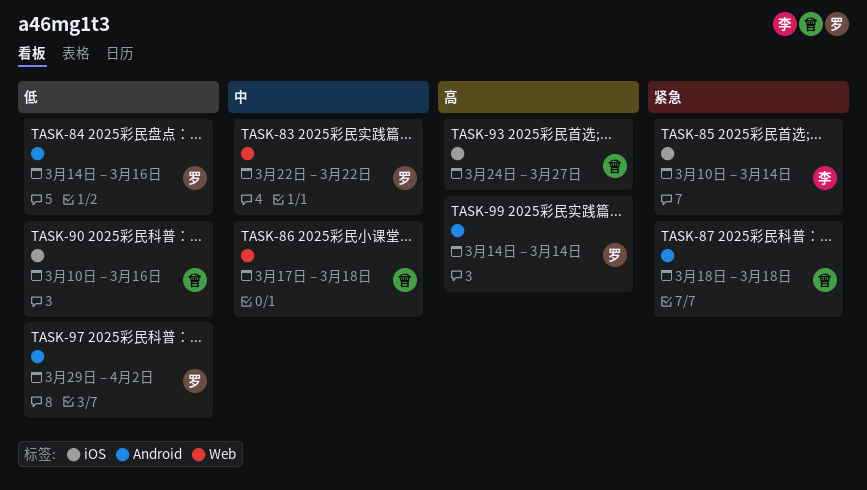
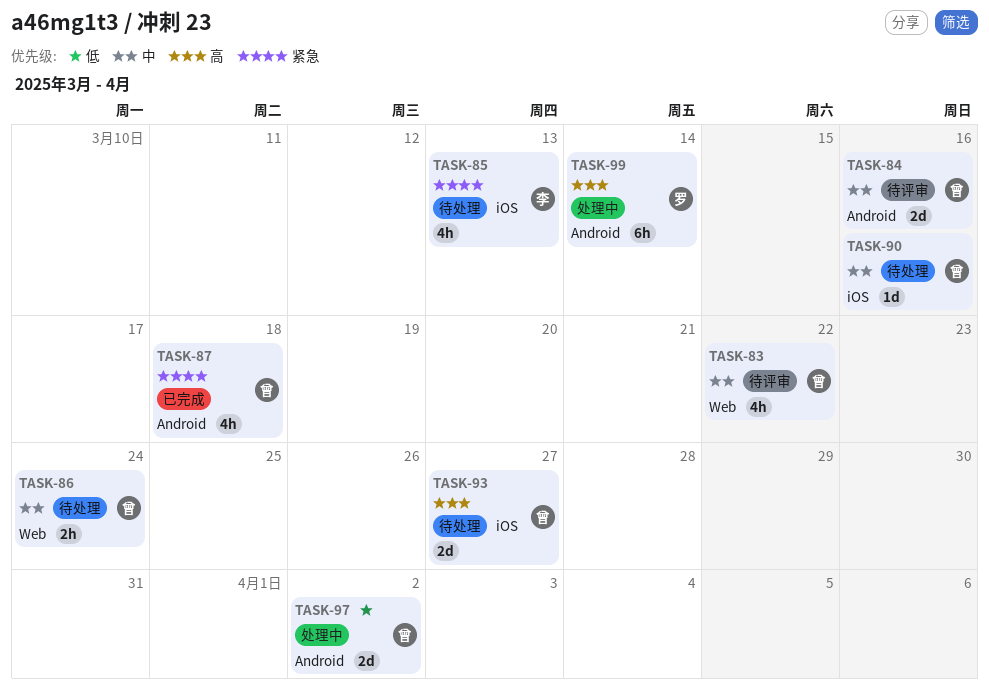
TASK-83, owner: 罗 -> 曾
TASK-84, owner: 罗 -> 曾
TASK-84, priority: 低 -> 中
TASK-85, due: Mar 14 -> Mar 13
TASK-86, due: Mar 18 -> Mar 24
TASK-90, priority: 低 -> 中
TASK-97, owner: 罗 -> 曾

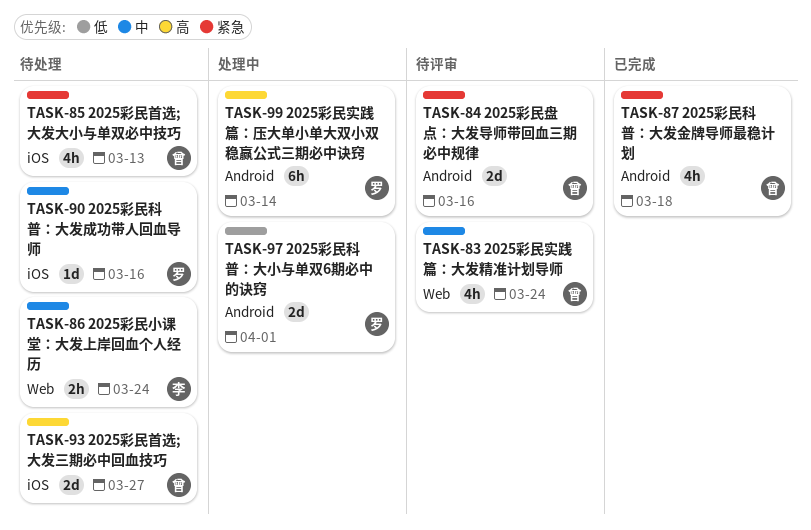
TASK-83, due: Mar 22 -> Mar 24
TASK-84, priority: 中 -> 紧急
TASK-85, owner: 李 -> 曾
TASK-86, owner: 曾 -> 李
TASK-90, owner: 曾 -> 罗
TASK-97, owner: 曾 -> 罗
TASK-97, due: Apr 2 -> Apr 1

